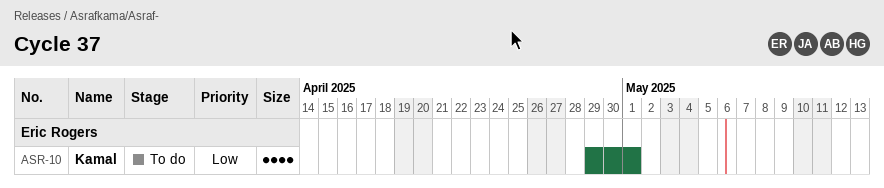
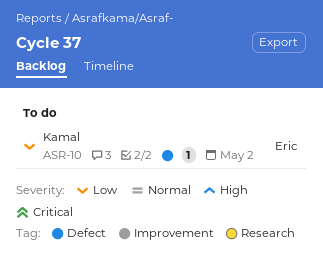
ASR-10, estimate: 4 -> 1
ASR-10, due: May 1 -> May 2

